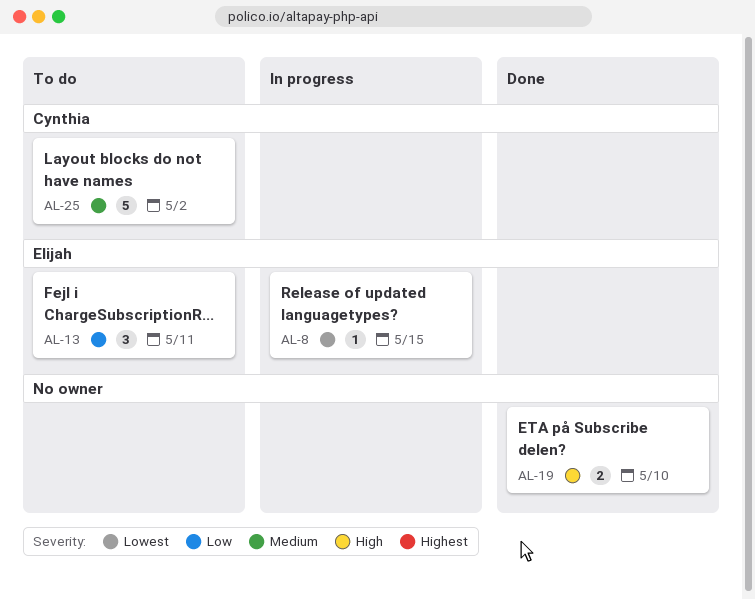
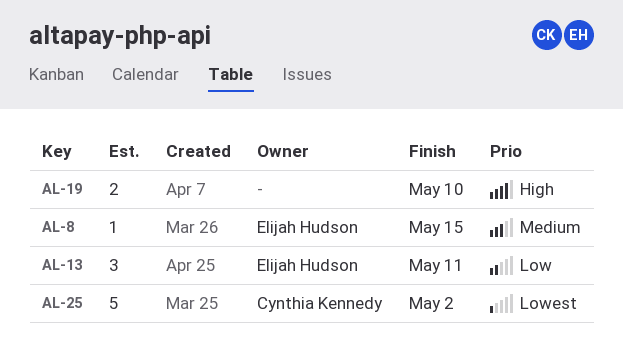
AL-8, priority: Lowest -> Medium
AL-25, priority: Medium -> Lowest

